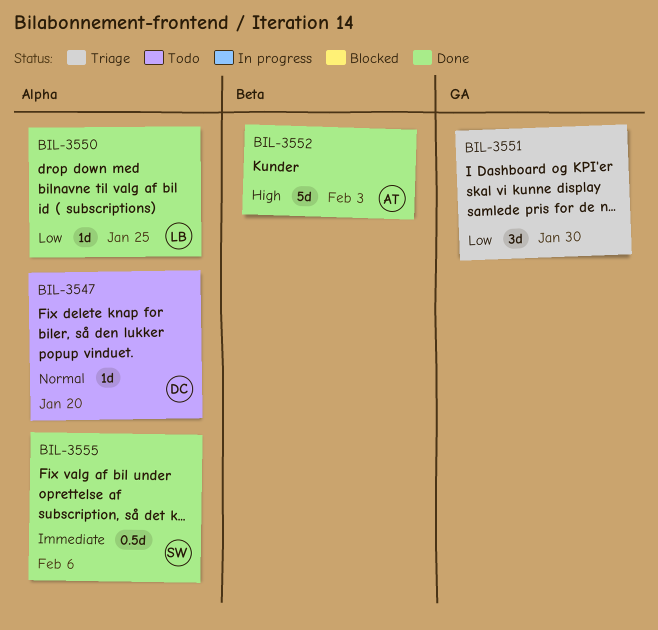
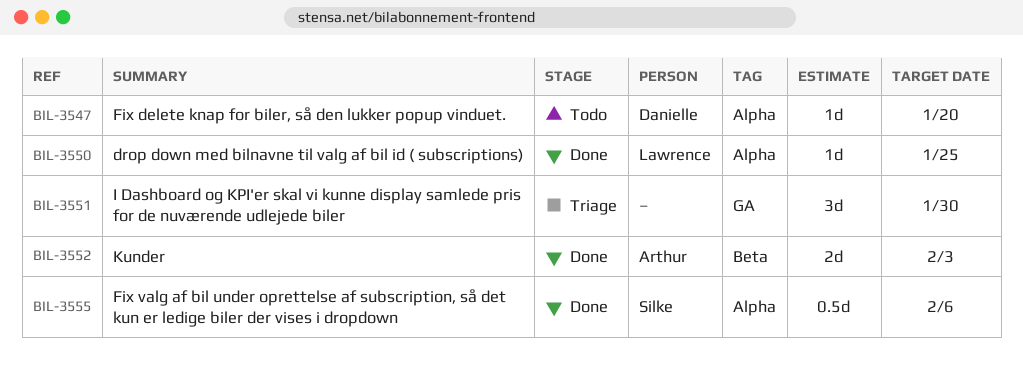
BIL-3552, estimate: 5d -> 2d

